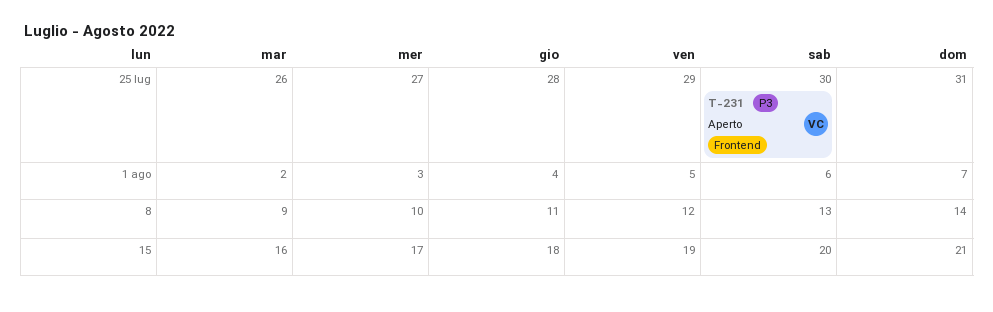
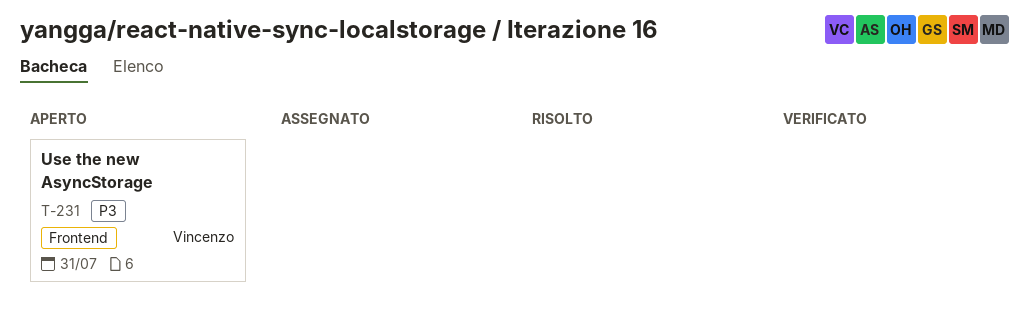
T-231, due: Jul 30 -> Jul 31

